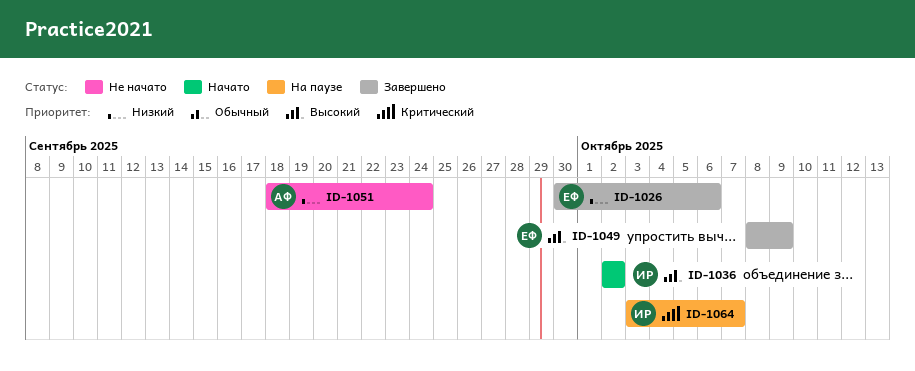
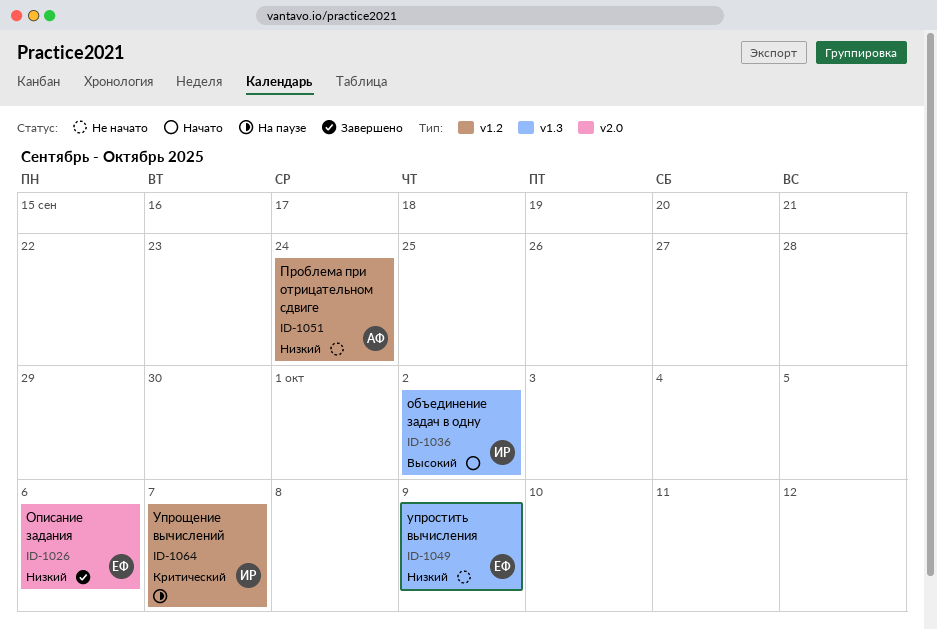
ID-1049, status: Завершено -> Не начато
ID-1049, priority: Высокий -> Низкий

